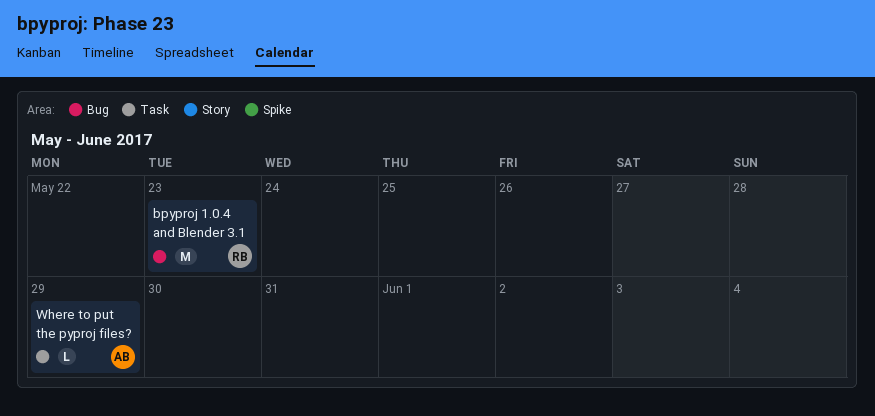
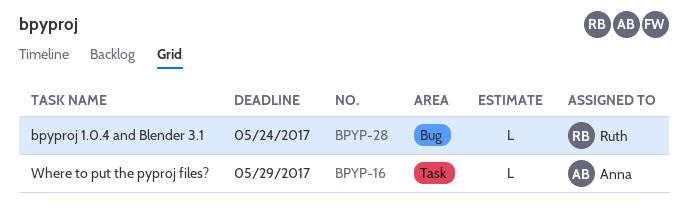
bpyproj 1.0.4 and Blender 3.1, estimate: M -> L
bpyproj 1.0.4 and Blender 3.1, due: May 23 -> May 24

